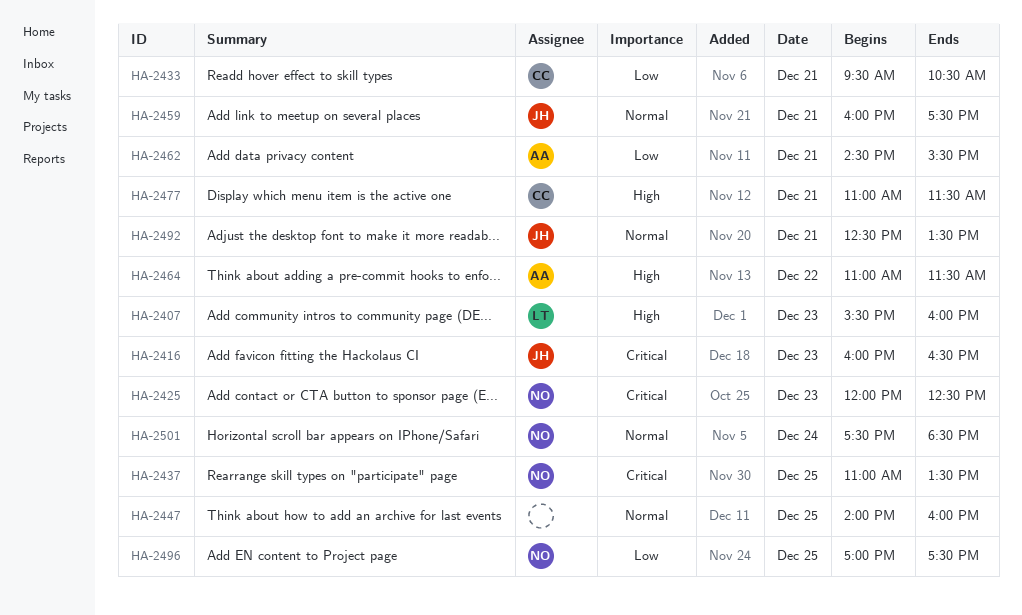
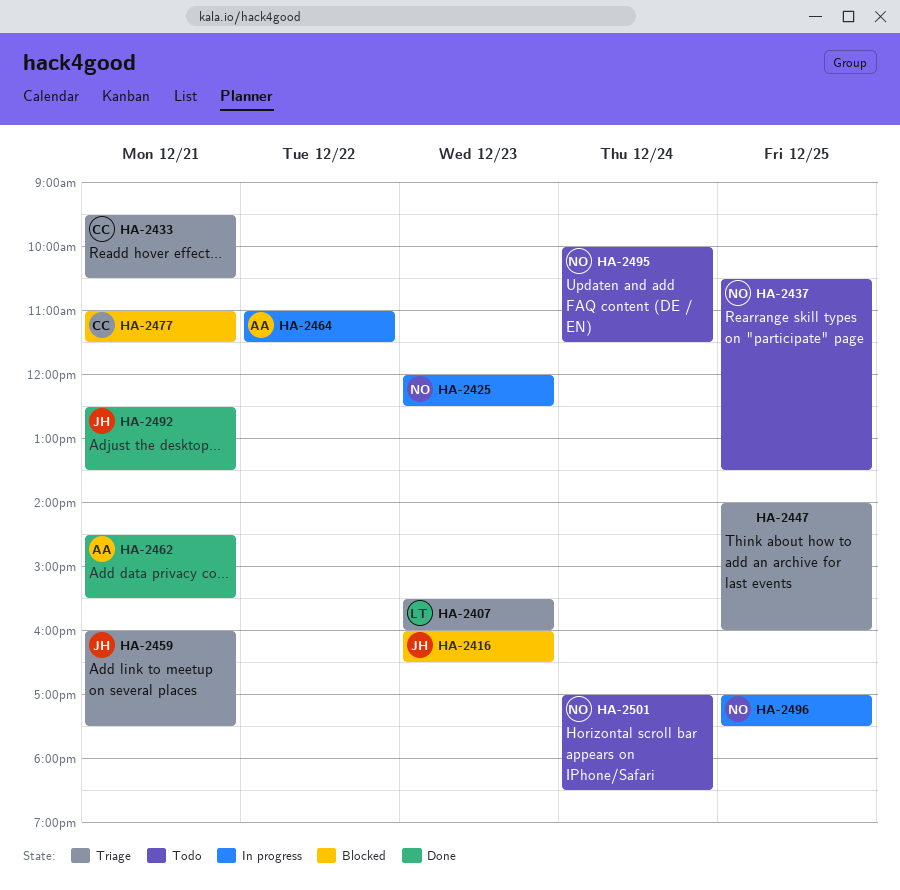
HA-2437, begins: 11:00 -> 10:30
HA-2495: none -> present
HA-2501, begins: 17:30 -> 17:00

